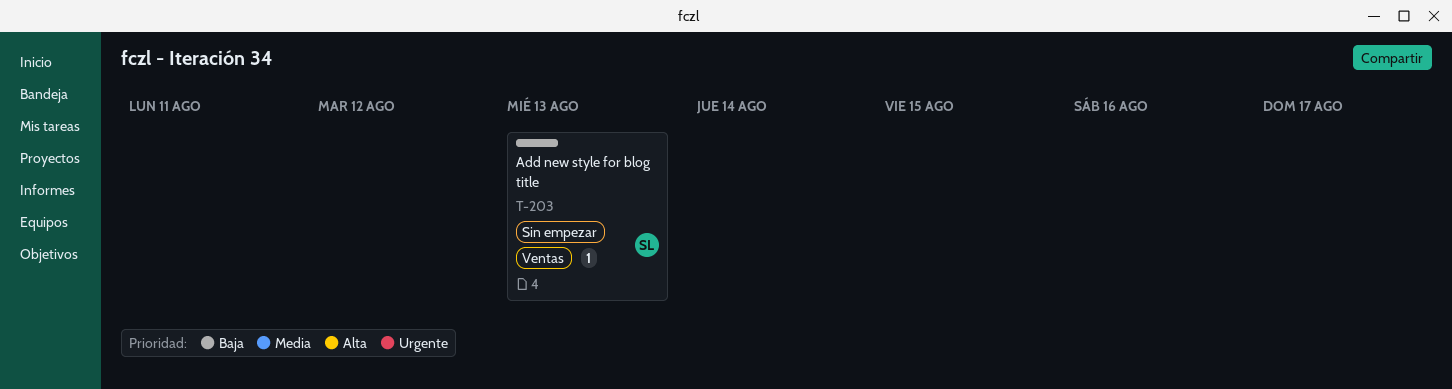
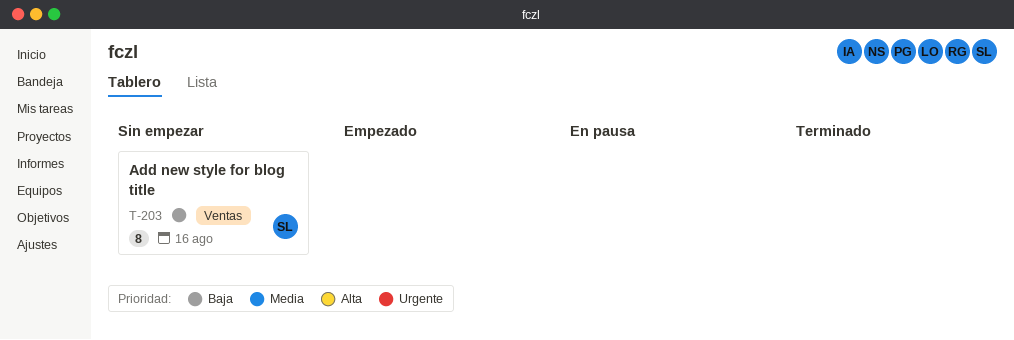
T-203, estimate: 1 -> 8
T-203, due: Aug 13 -> Aug 16

